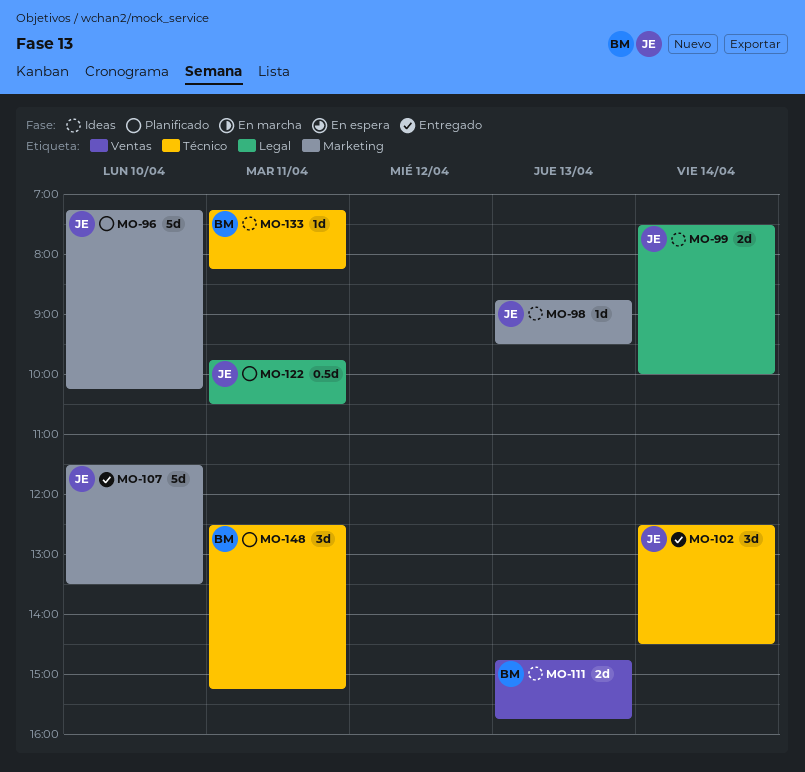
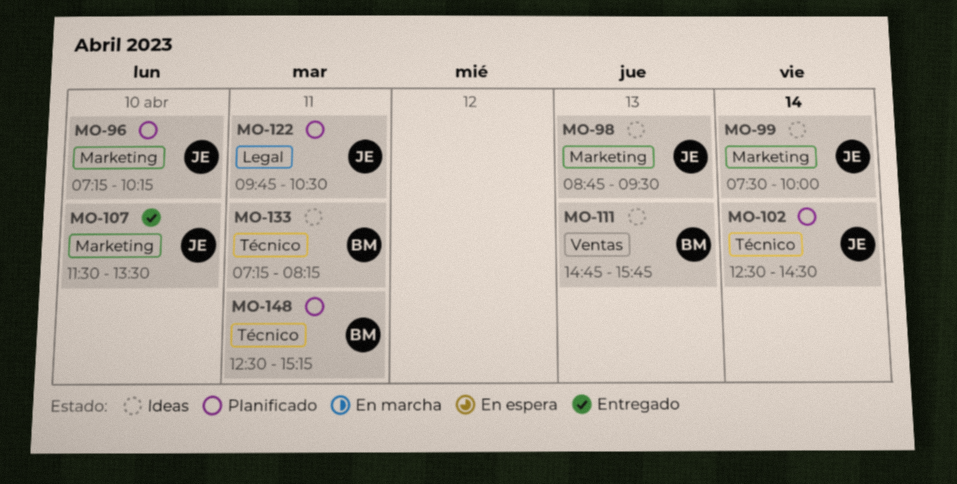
MO-99, label: Legal -> Marketing
MO-102, status: Entregado -> Planificado

